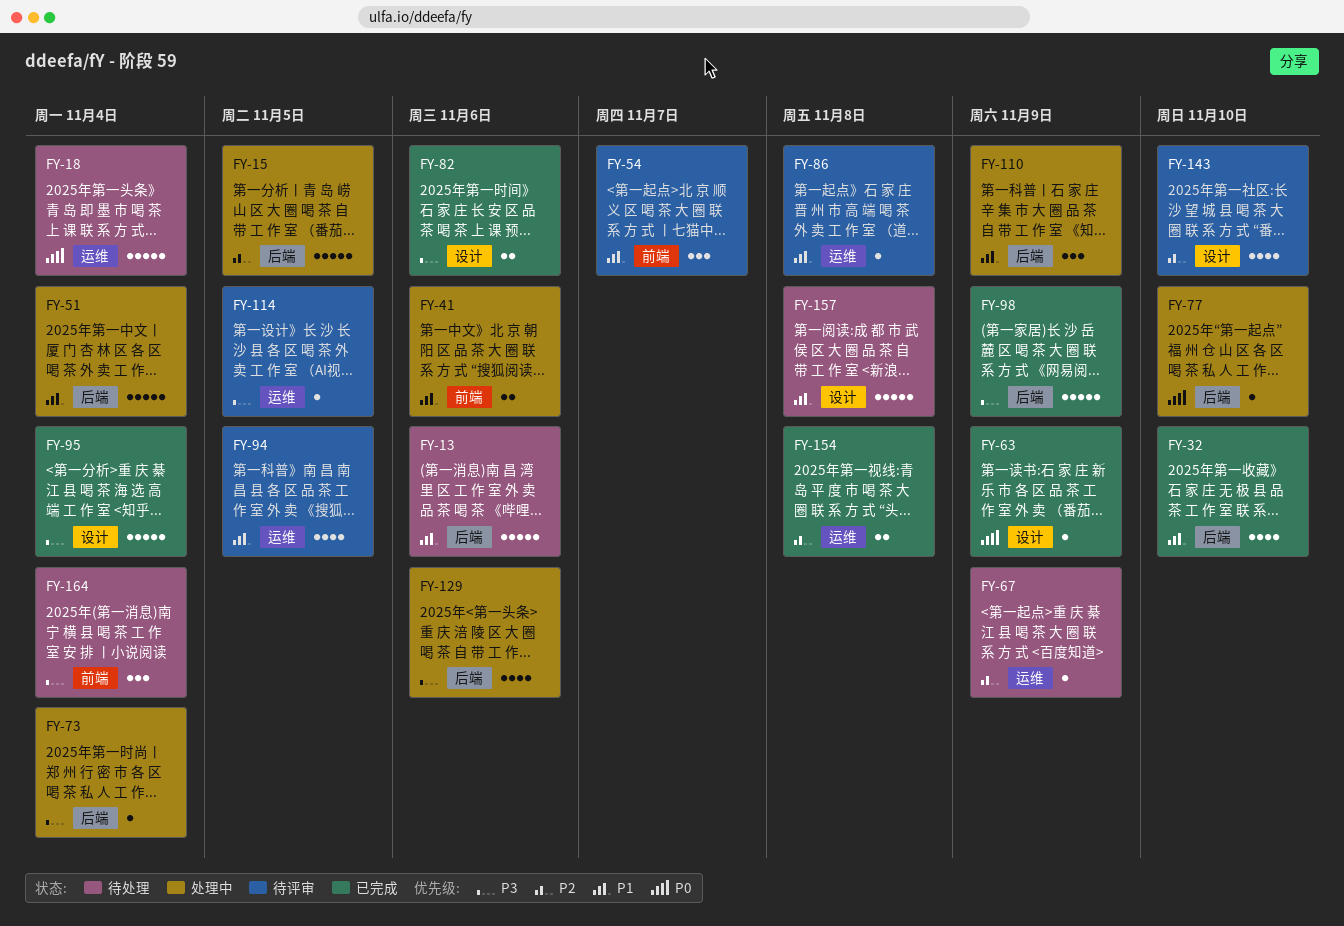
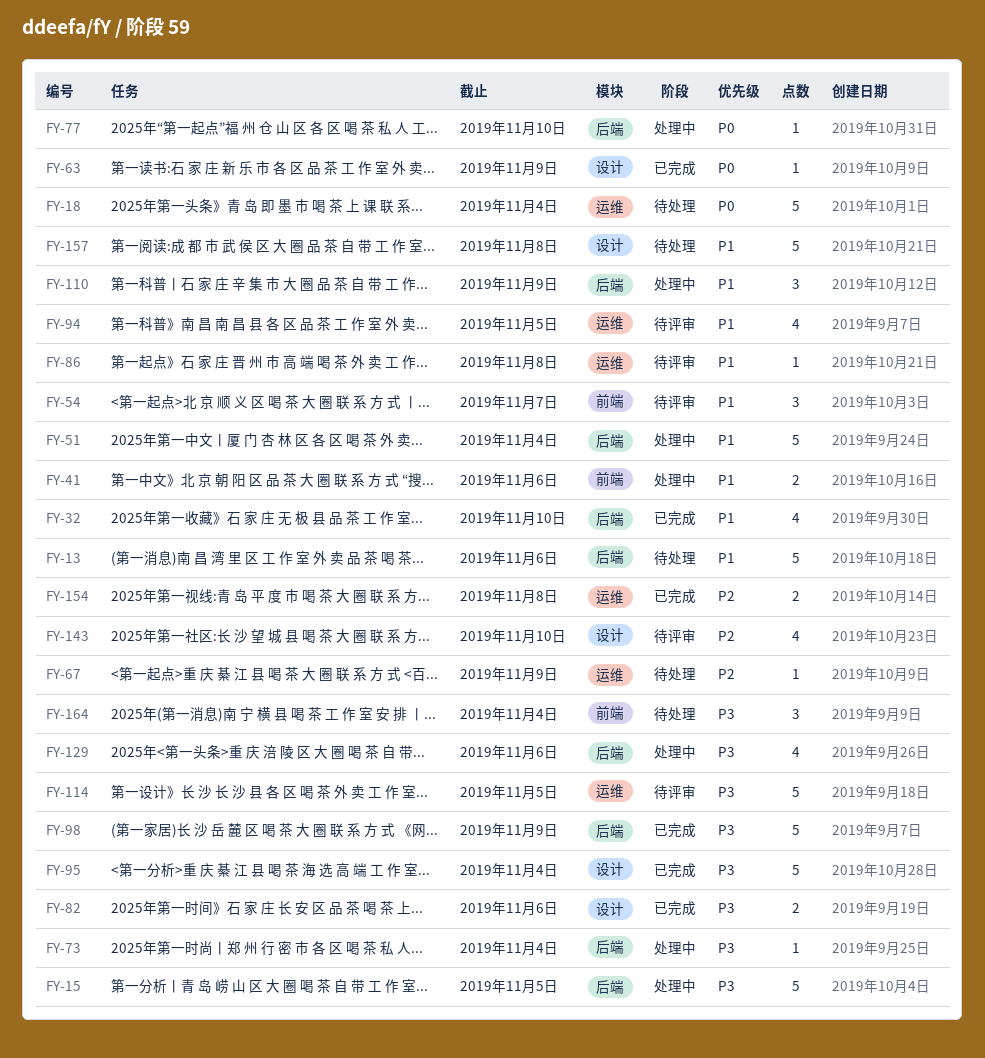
FY-15, priority: P2 -> P3
FY-114, estimate: 1 -> 5

